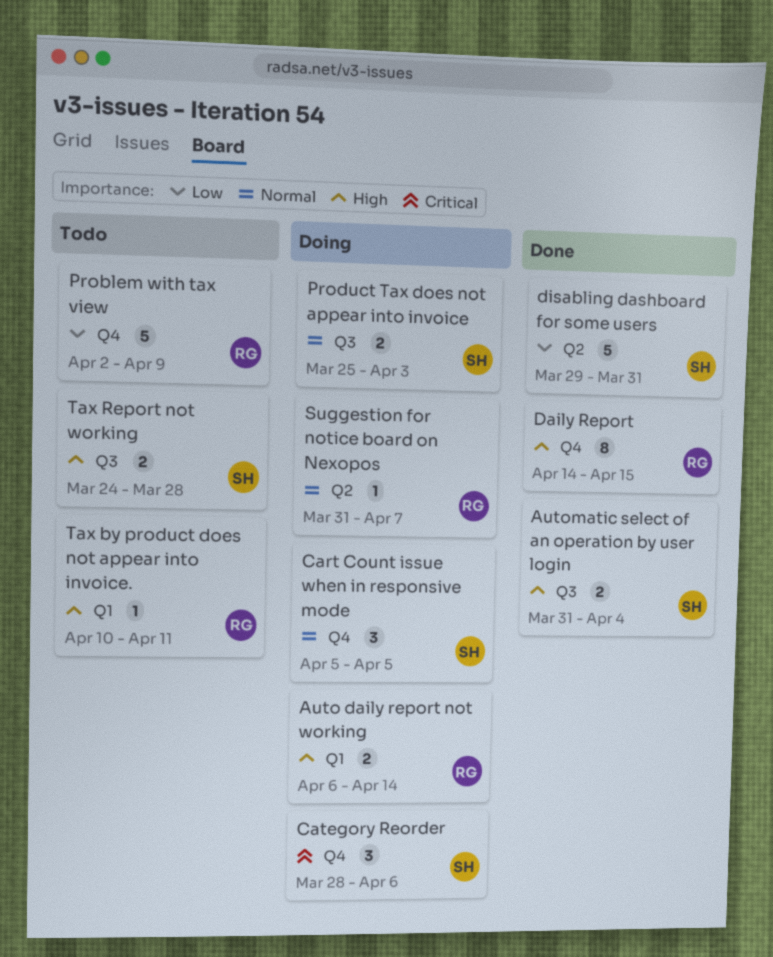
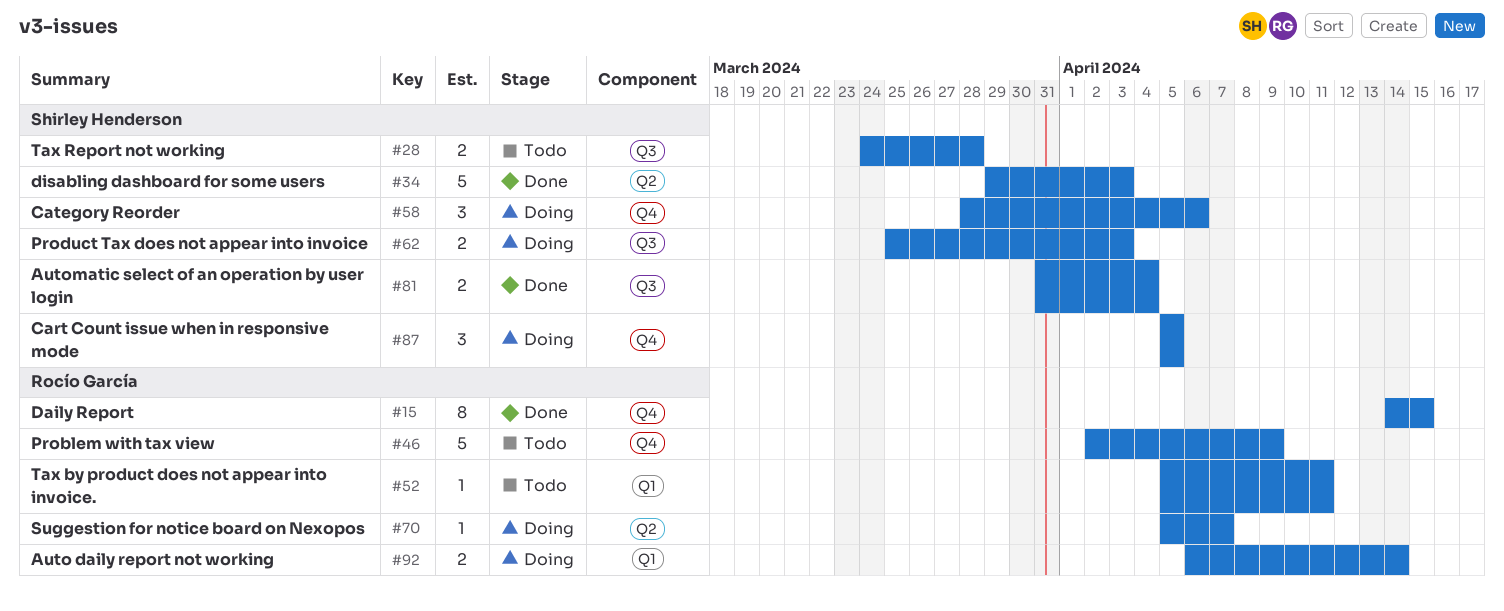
disabling dashboard for some users, due: Mar 31 -> Apr 3
Suggestion for notice board on Nexopos, start: Mar 31 -> Apr 5
Tax by product does not appear into invoice., start: Apr 10 -> Apr 5

